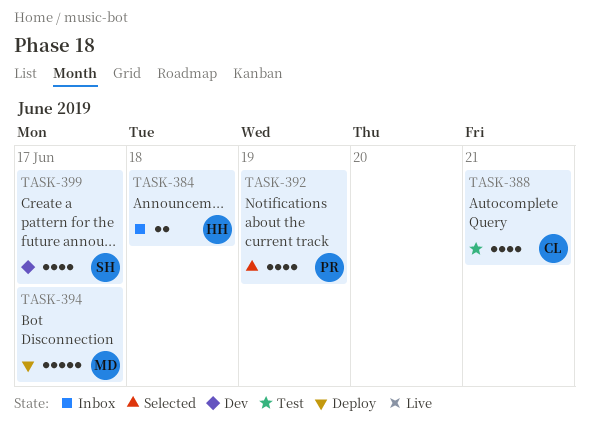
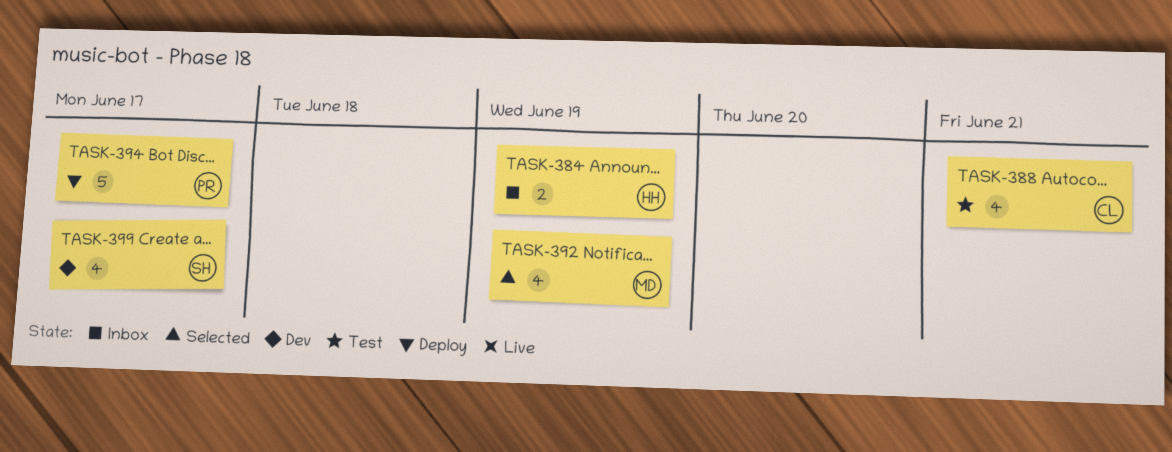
TASK-384, due: Jun 18 -> Jun 19
TASK-392, owner: PR -> MD
TASK-394, owner: MD -> PR

